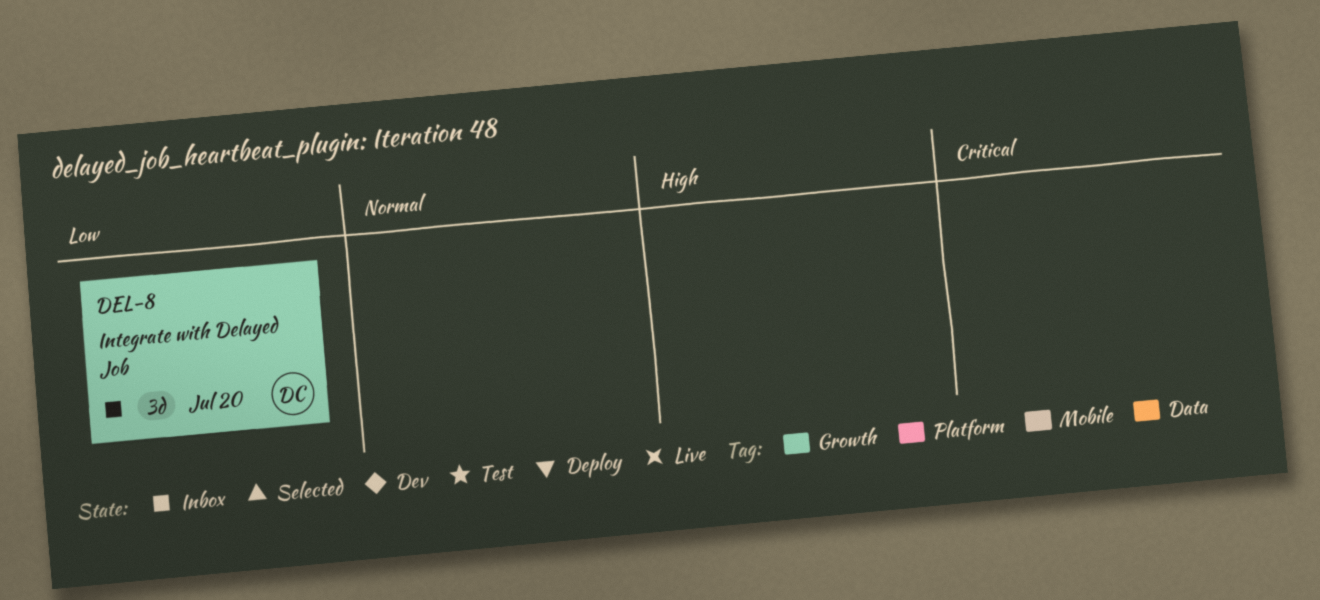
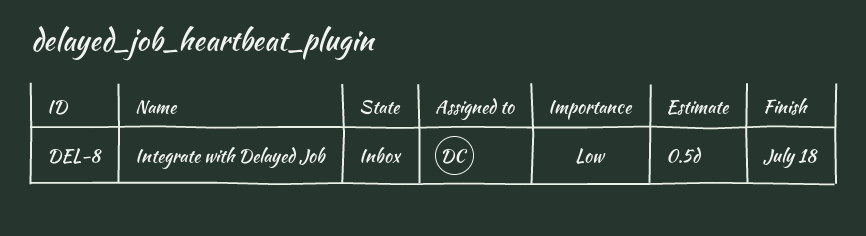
DEL-8, estimate: 3d -> 0.5d
DEL-8, due: Jul 20 -> Jul 18

